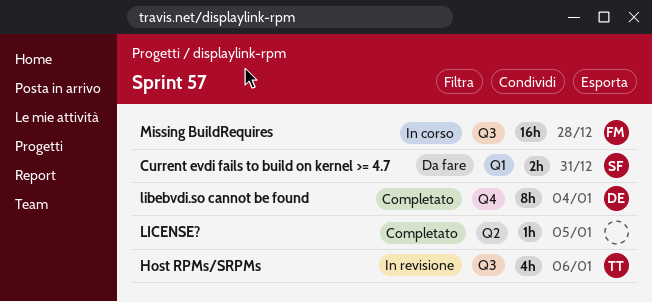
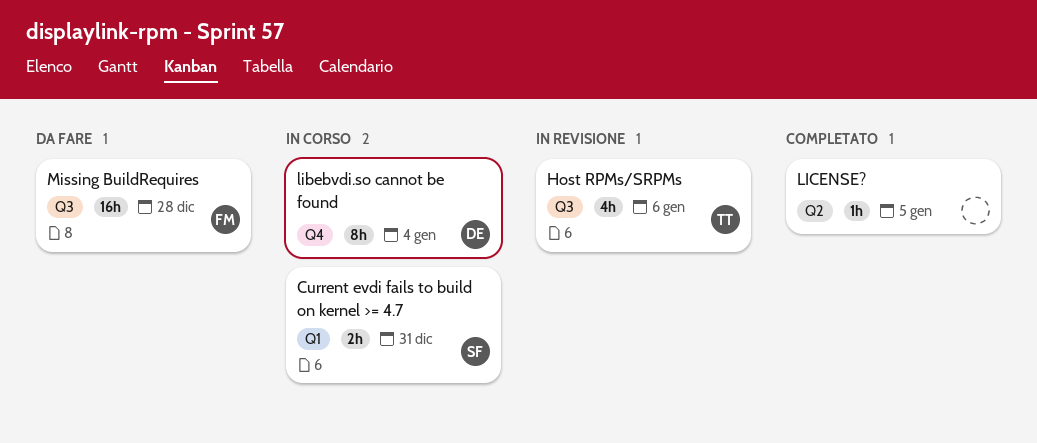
Current evdi fails to build on kernel >= 4.7, status: Da fare -> In corso
libebvdi.so cannot be found, status: Completato -> In corso
Missing BuildRequires, status: In corso -> Da fare

